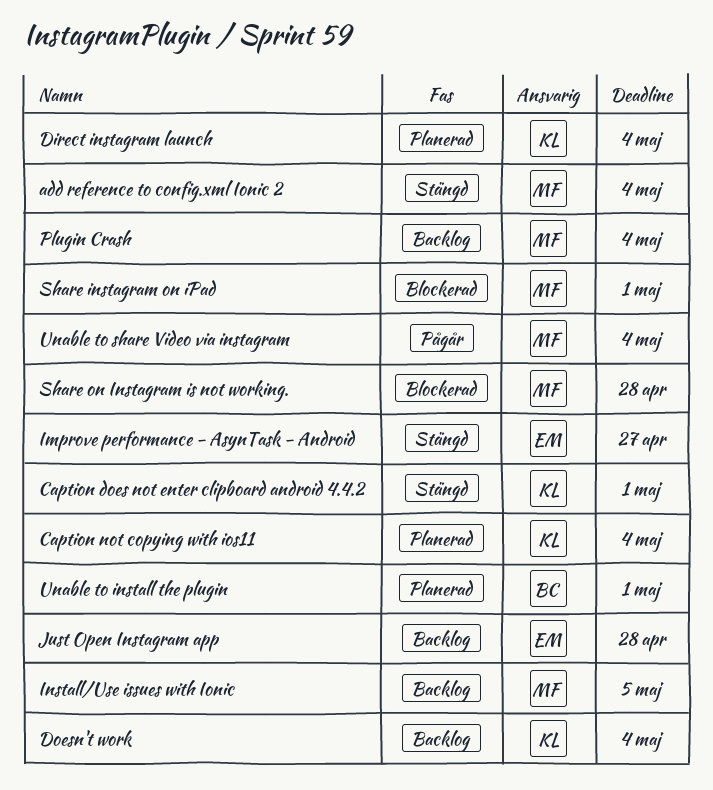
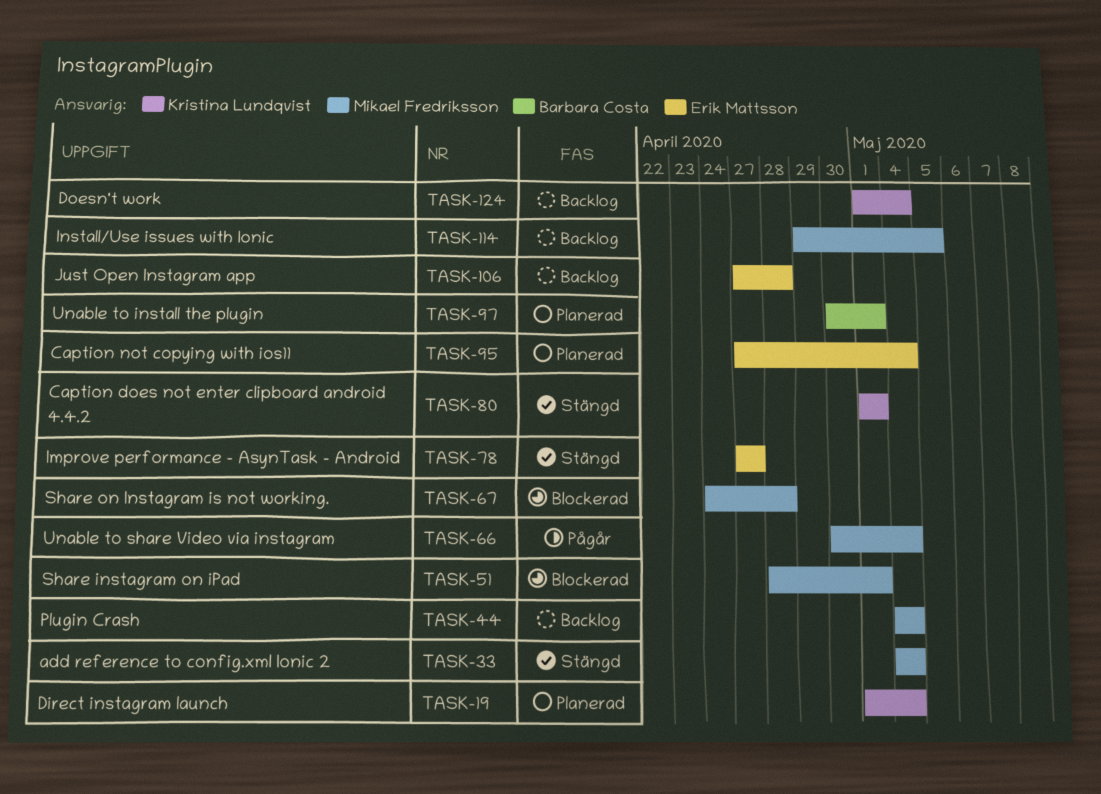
Caption not copying with ios11, owner: Kristina Lundqvist -> Erik Mattsson

